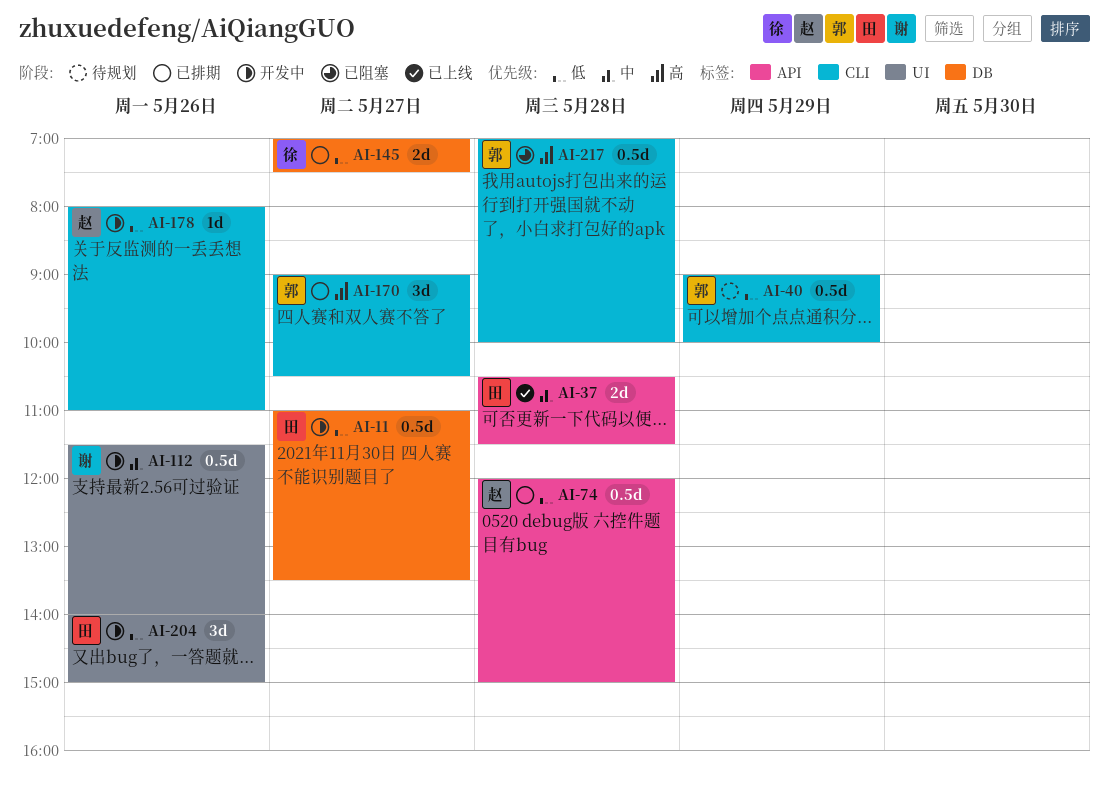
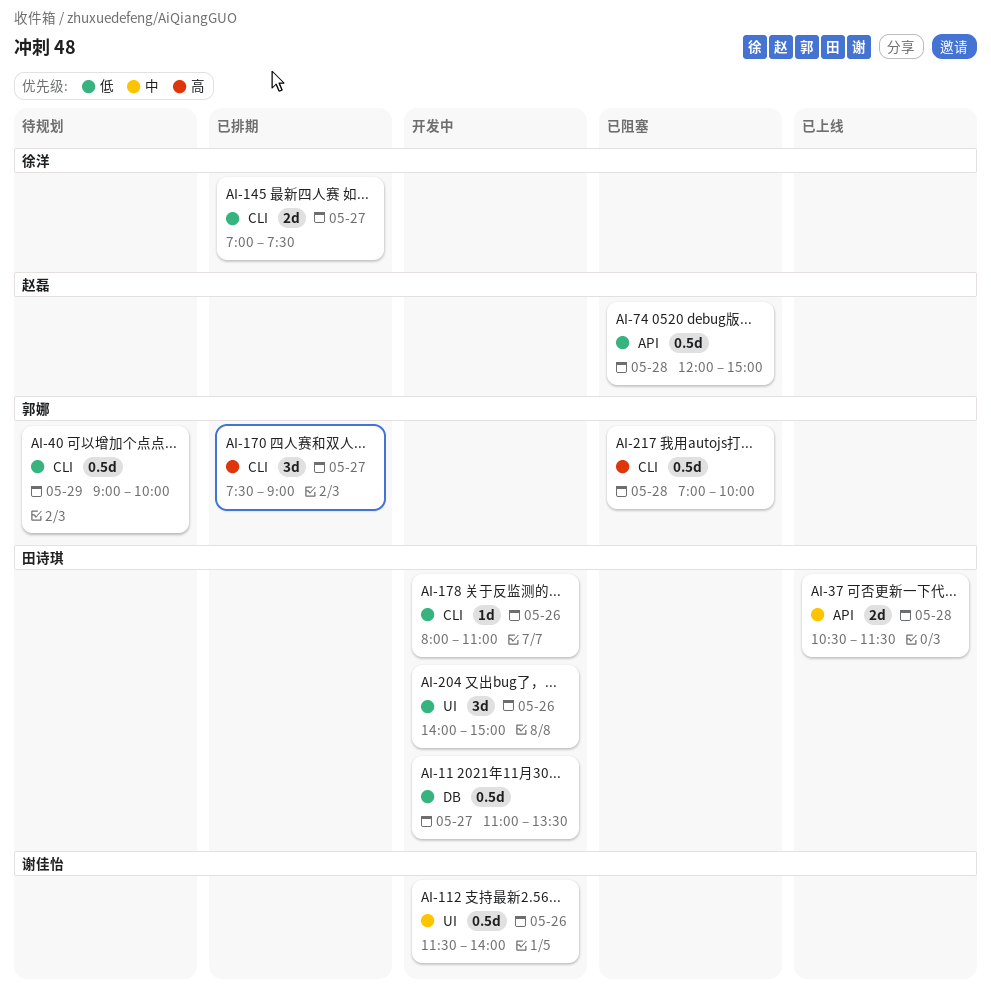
AI-74, status: 已排期 -> 已阻塞
AI-145, label: DB -> CLI
AI-170, begins: 09:00 -> 07:30
AI-170, ends: 10:30 -> 09:00
AI-178, owner: 赵磊 -> 田诗琪

